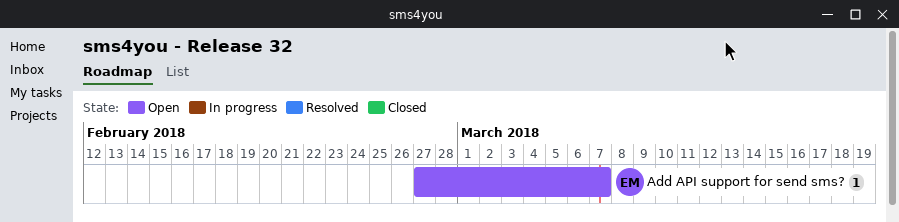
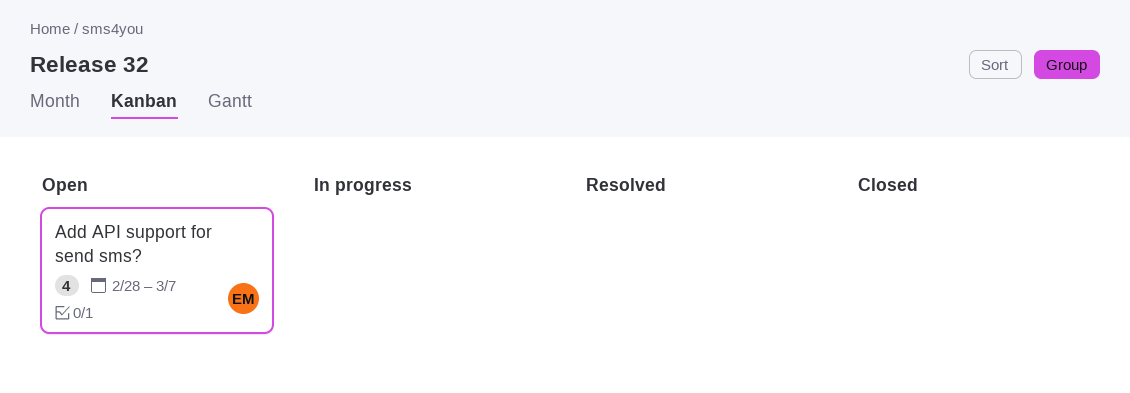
Add API support for send sms?, estimate: 1 -> 4
Add API support for send sms?, start: Feb 27 -> Feb 28

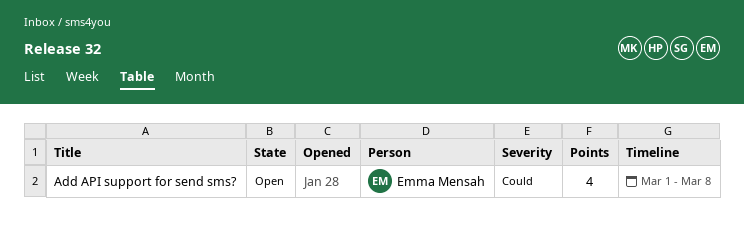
Add API support for send sms?, start: Feb 28 -> Mar 1
Add API support for send sms?, due: Mar 7 -> Mar 8

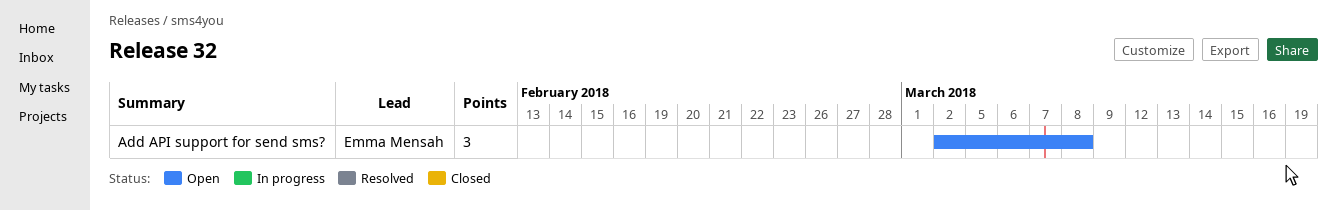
Add API support for send sms?, estimate: 4 -> 3
Add API support for send sms?, start: Mar 1 -> Mar 2

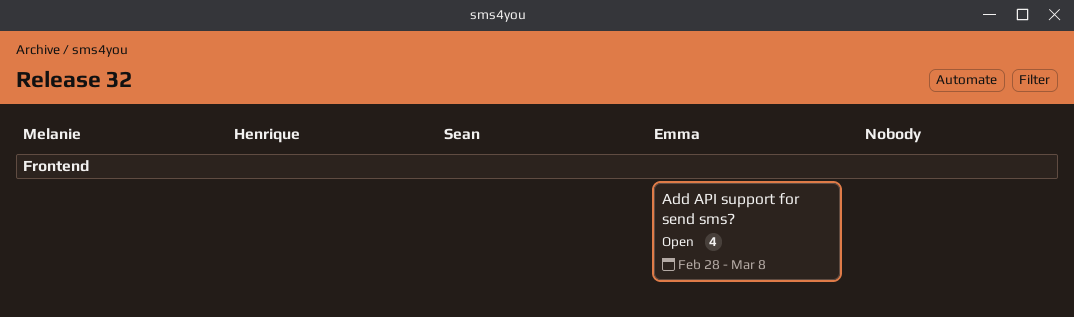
Add API support for send sms?, estimate: 3 -> 4
Add API support for send sms?, start: Mar 2 -> Feb 28

